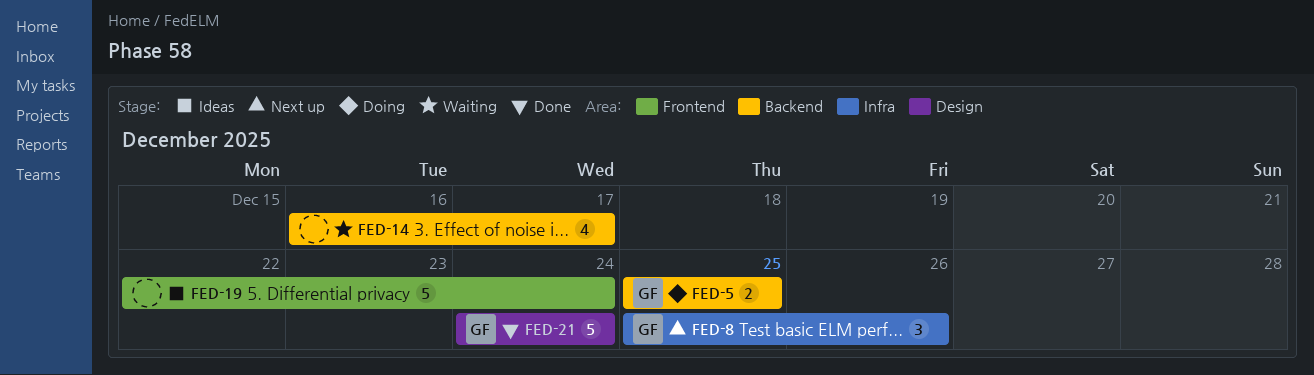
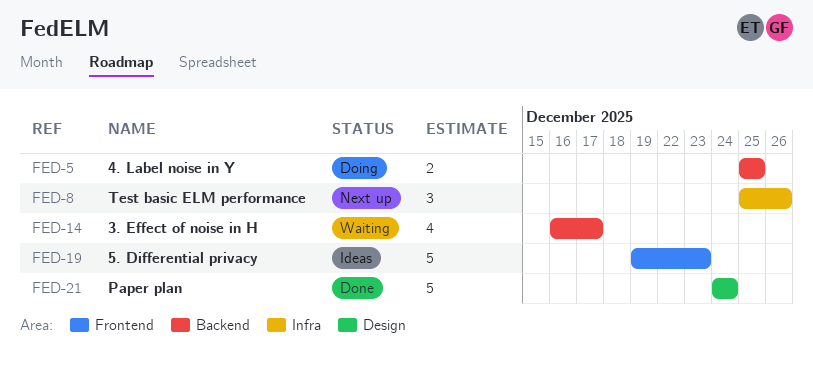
FED-19, start: Dec 22 -> Dec 19
FED-19, due: Dec 24 -> Dec 23

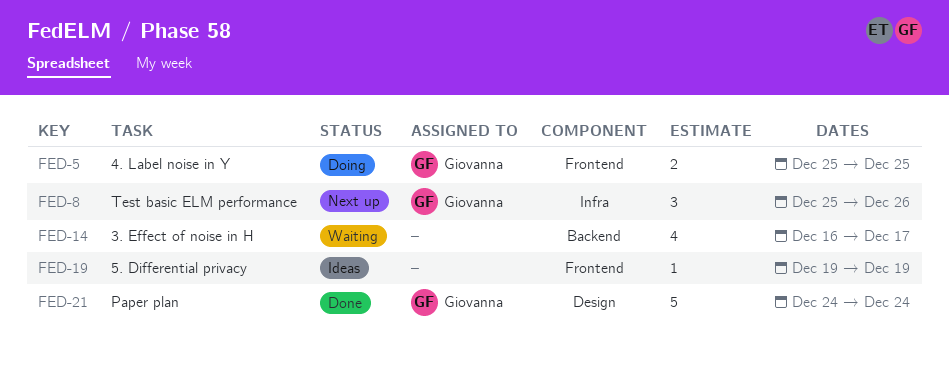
FED-5, label: Backend -> Frontend
FED-19, estimate: 5 -> 1
FED-19, due: Dec 23 -> Dec 19

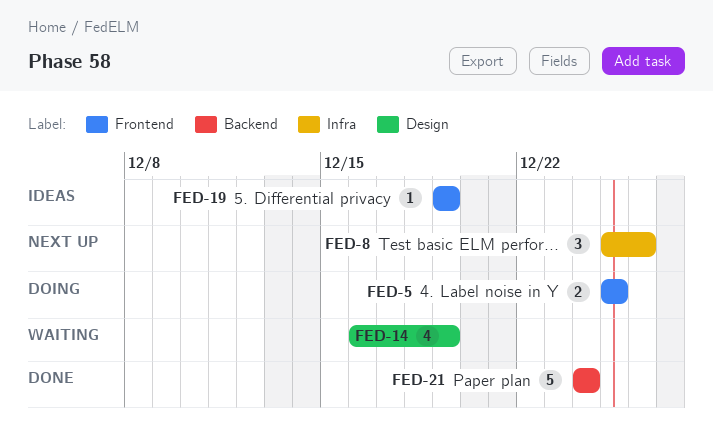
FED-14, label: Backend -> Design
FED-14, due: Dec 17 -> Dec 19
FED-21, label: Design -> Backend

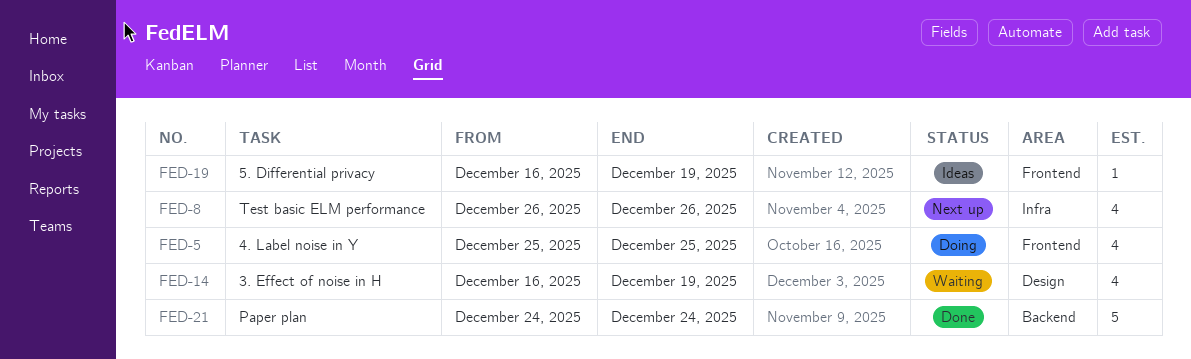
FED-5, estimate: 2 -> 4
FED-8, estimate: 3 -> 4
FED-8, start: Dec 25 -> Dec 26
FED-19, start: Dec 19 -> Dec 16

